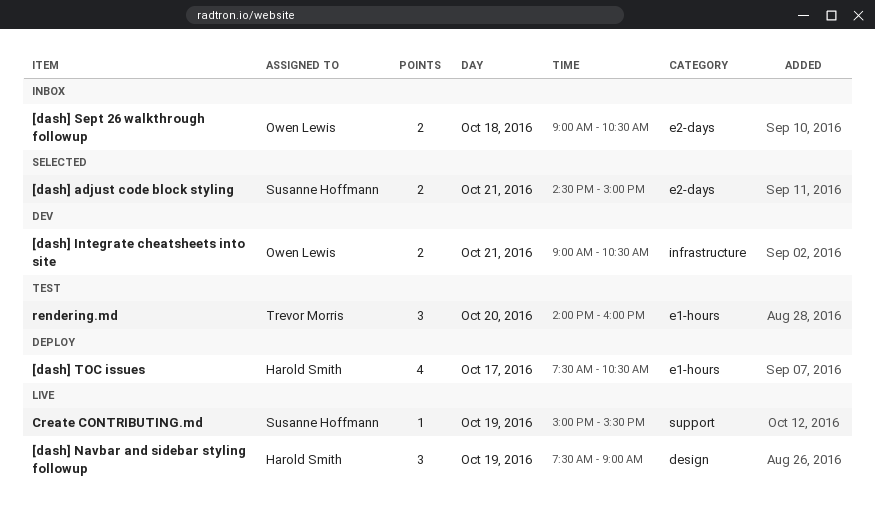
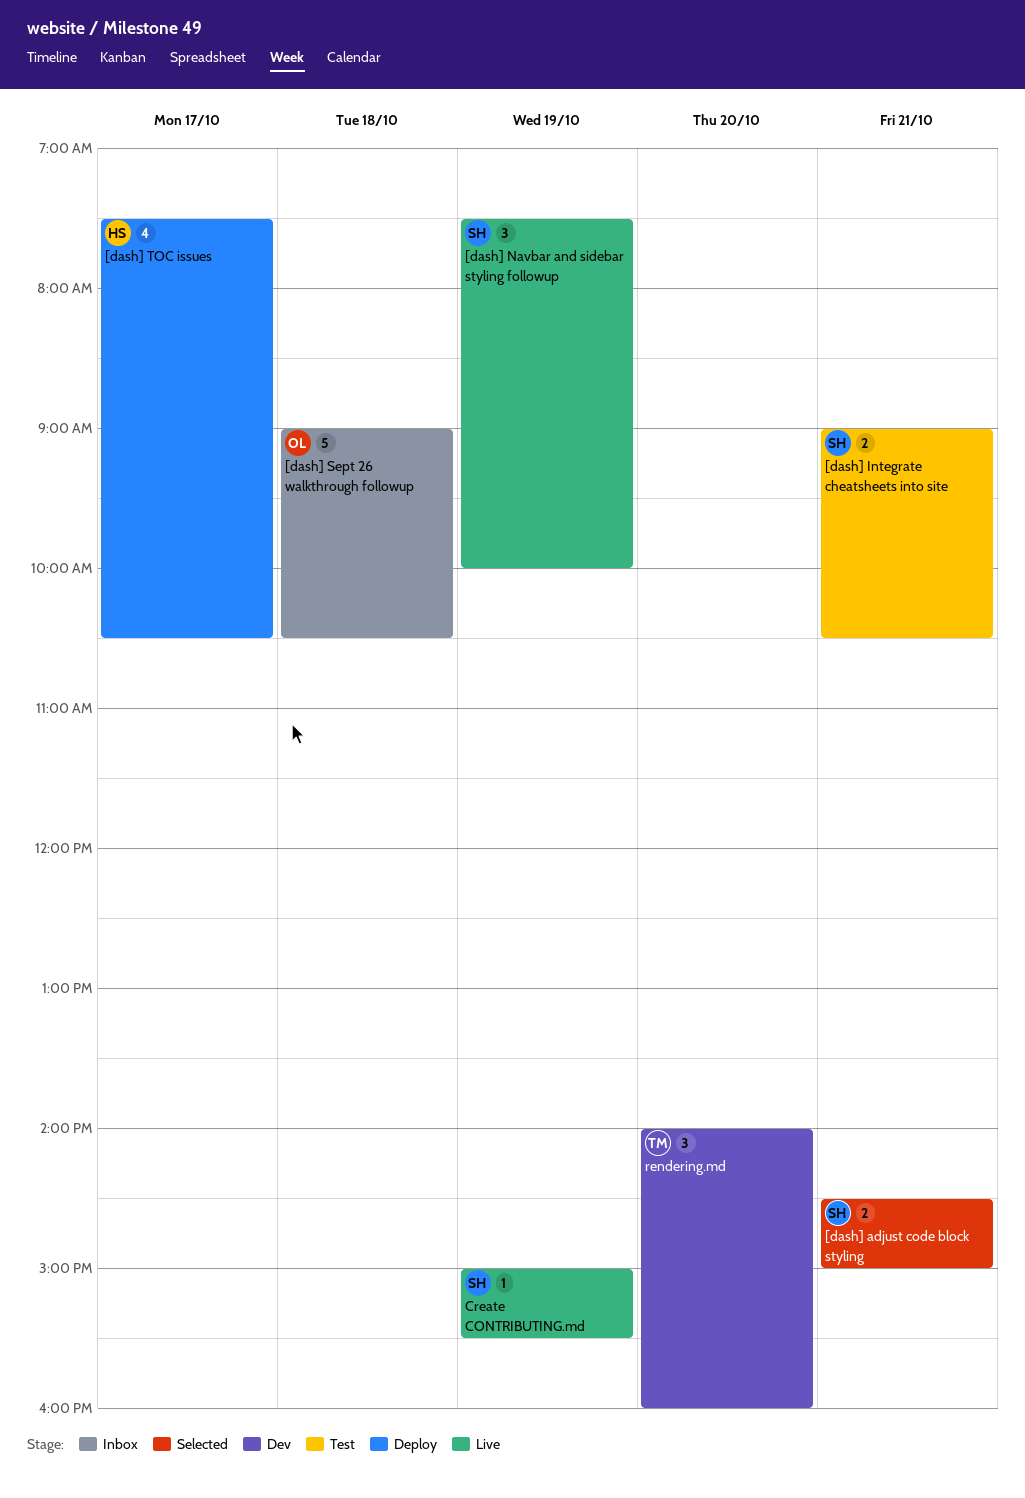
[dash] Integrate cheatsheets into site, status: Dev -> Test
[dash] Integrate cheatsheets into site, owner: Owen Lewis -> Susanne Hoffmann
[dash] Navbar and sidebar styling followup, owner: Harold Smith -> Susanne Hoffmann
[dash] Navbar and sidebar styling followup, ends: 09:00 -> 10:00
[dash] Sept 26 walkthrough followup, estimate: 2 -> 5
rendering.md, status: Test -> Dev

